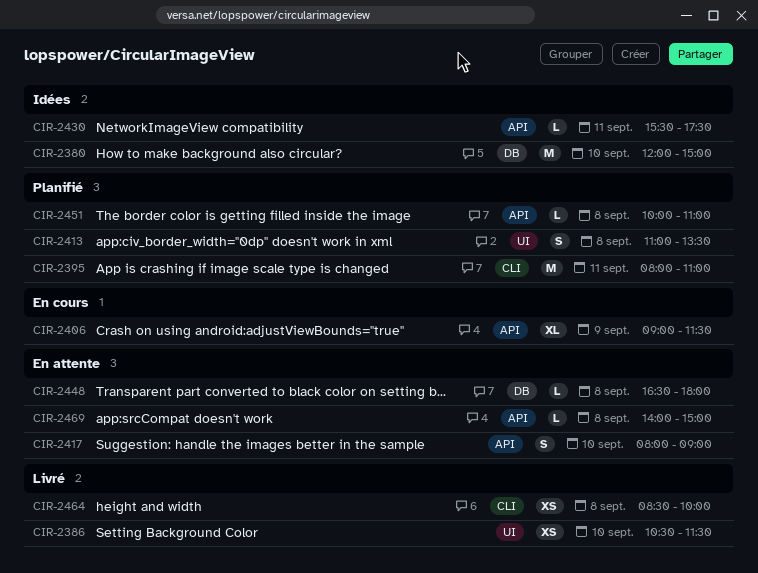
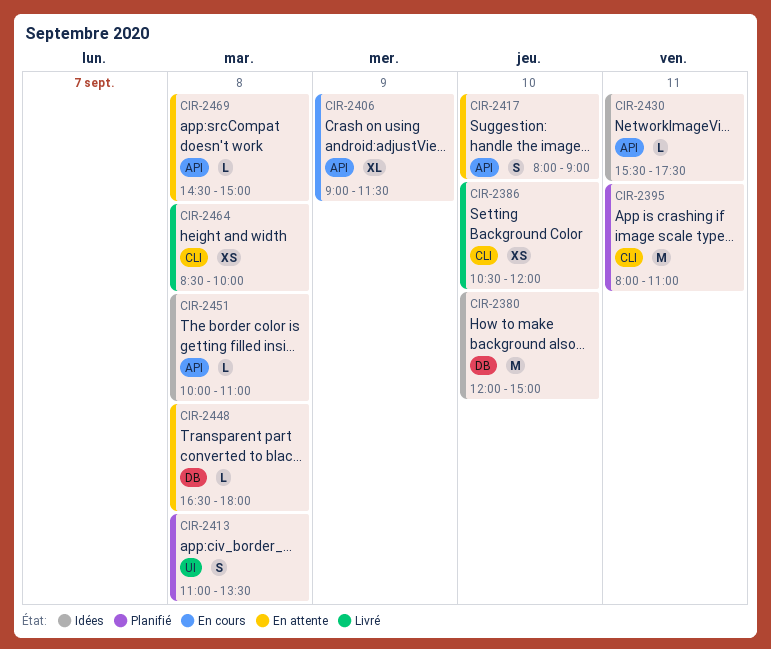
CIR-2386, label: UI -> CLI
CIR-2386, ends: 11:30 -> 12:00
CIR-2451, status: Planifié -> Idées
CIR-2469, begins: 14:00 -> 14:30

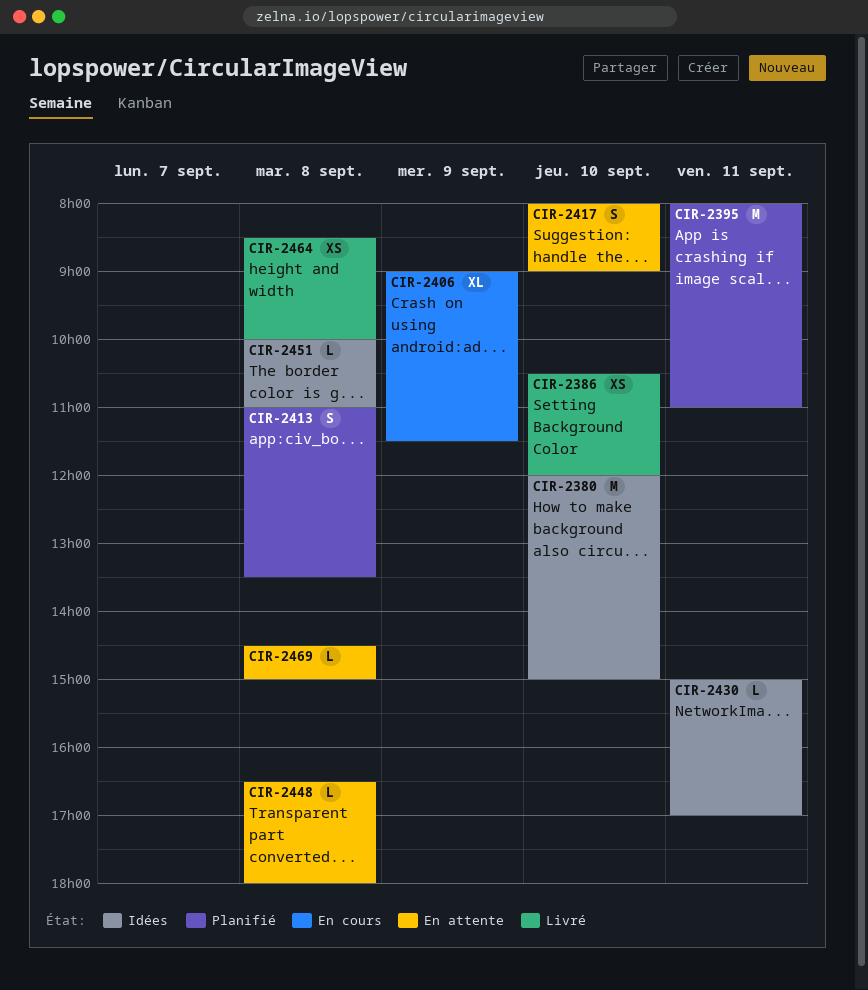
CIR-2430, begins: 15:30 -> 15:00
CIR-2430, ends: 17:30 -> 17:00

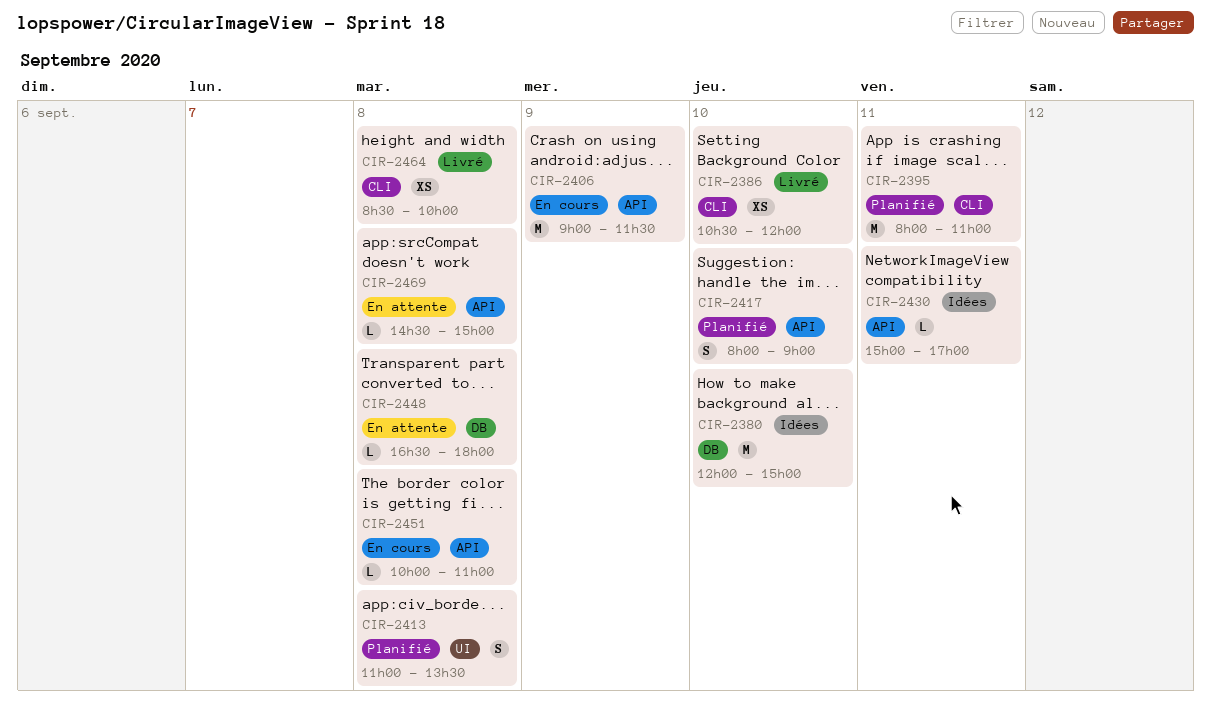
CIR-2406, estimate: XL -> M
CIR-2417, status: En attente -> Planifié
CIR-2451, status: Idées -> En cours

